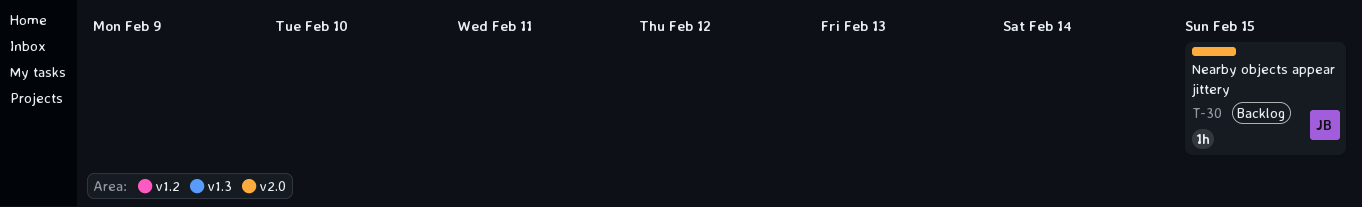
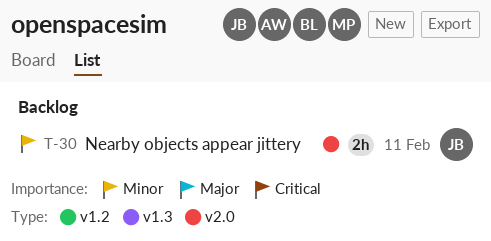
T-30, estimate: 1h -> 2h
T-30, due: Feb 15 -> Feb 11

